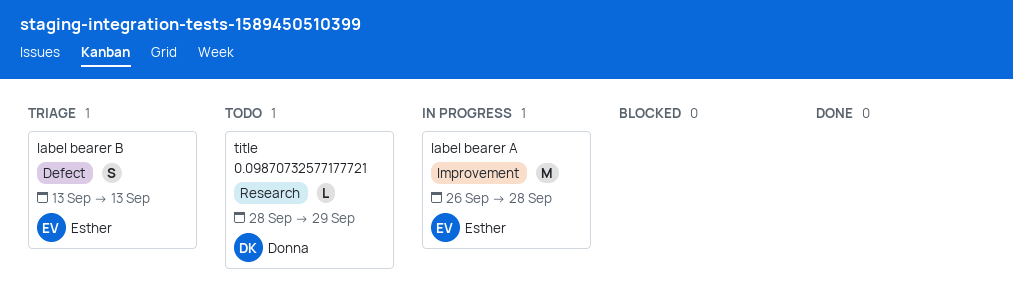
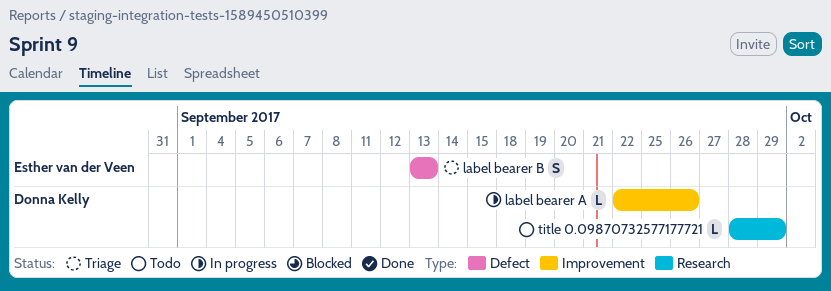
label bearer A, owner: Esther van der Veen -> Donna Kelly
label bearer A, estimate: M -> L
label bearer A, start: Sep 26 -> Sep 22
label bearer A, due: Sep 28 -> Sep 26

